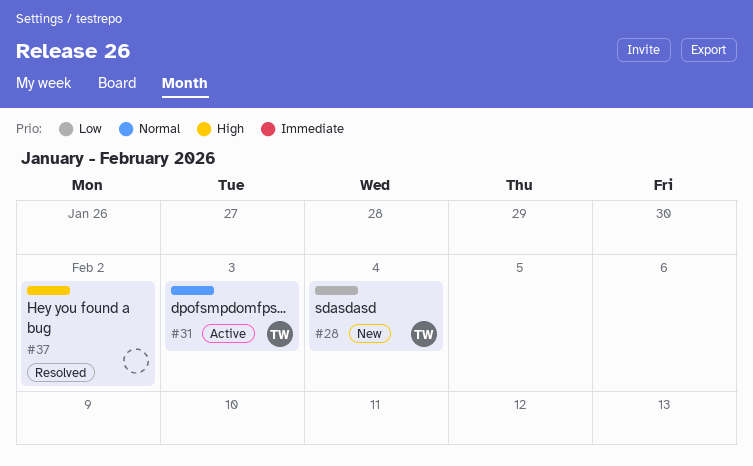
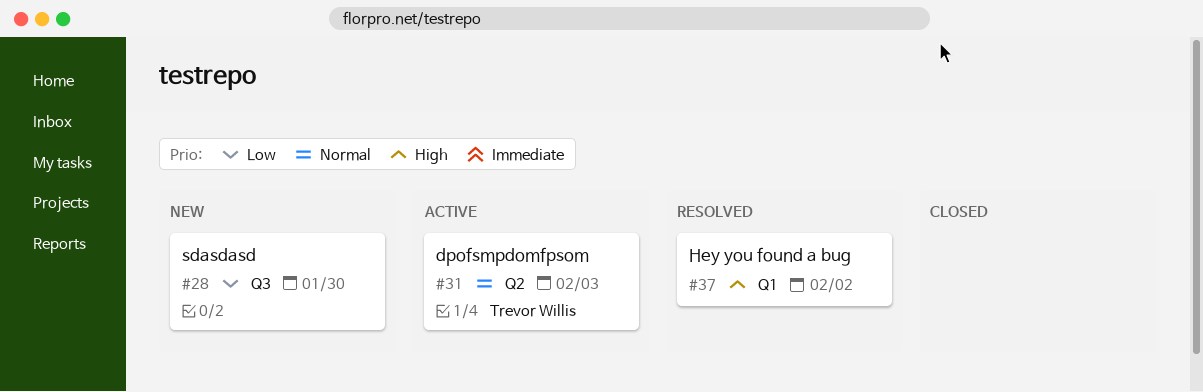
#28, owner: Trevor Willis -> none
#28, due: Feb 4 -> Jan 30

